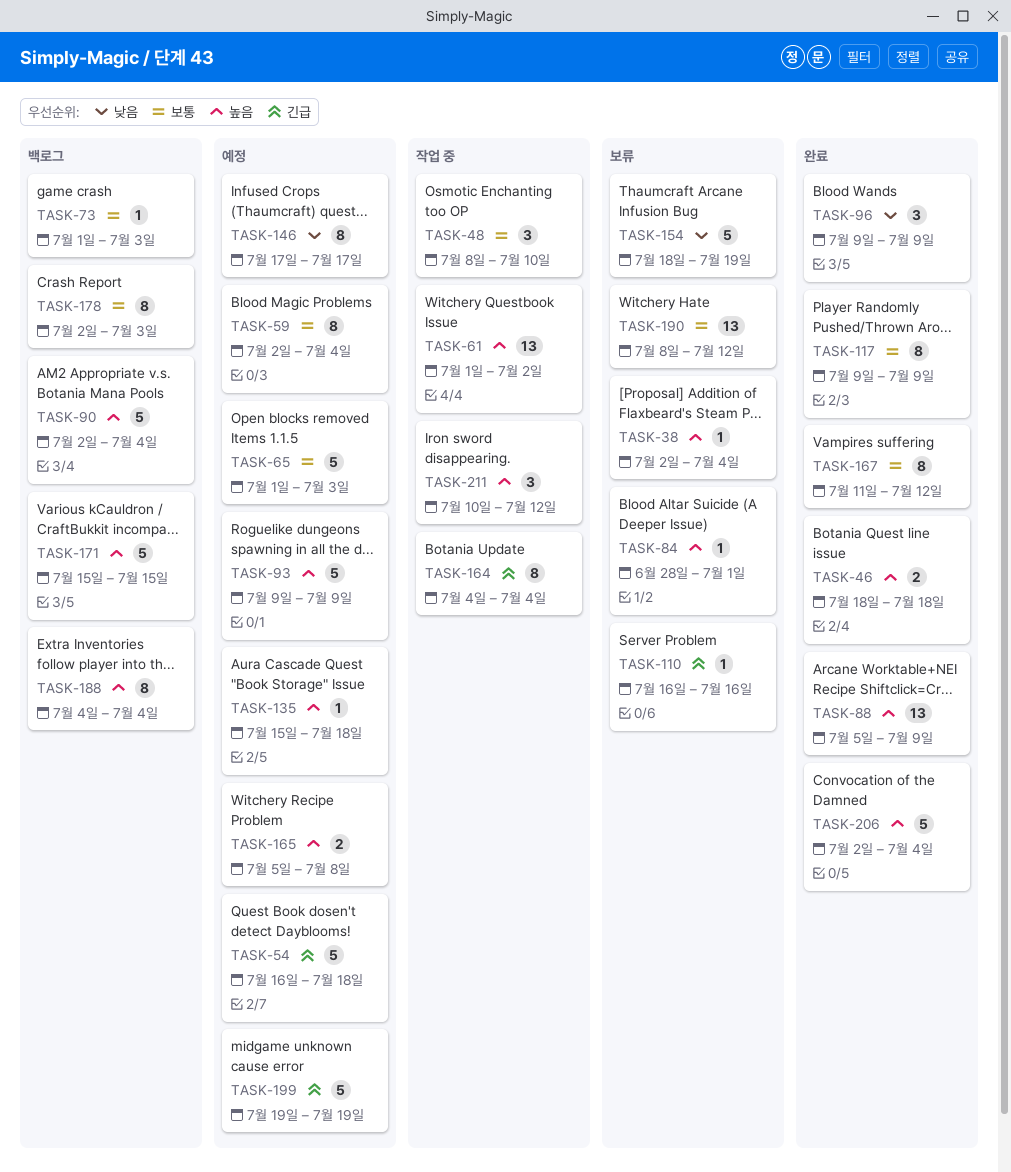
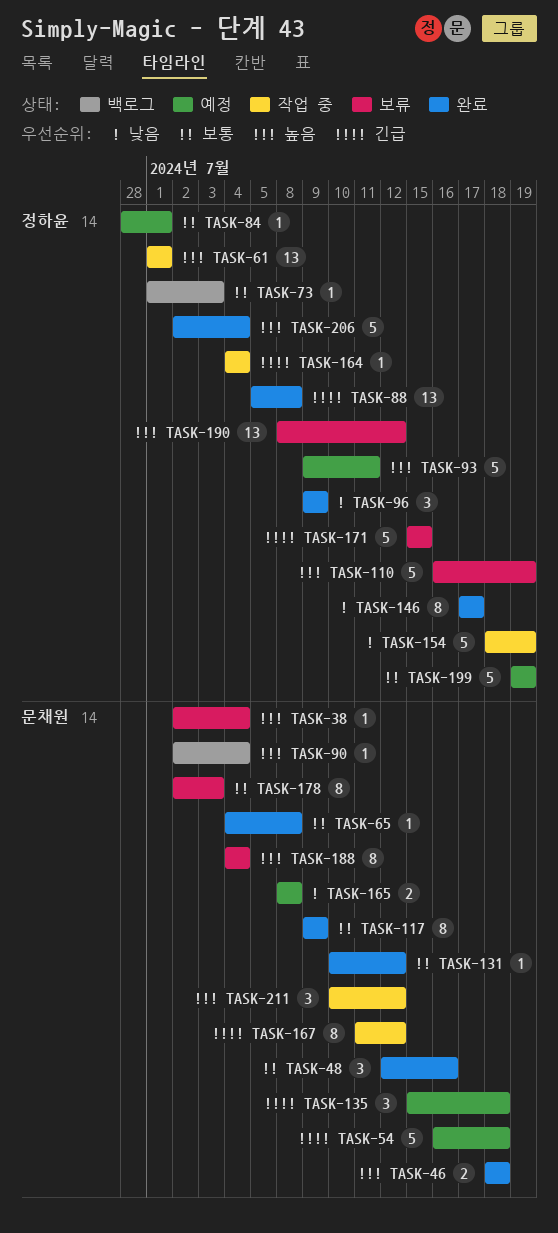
TASK-48, status: 작업 중 -> 완료
TASK-48, start: Jul 8 -> Jul 12
TASK-48, due: Jul 10 -> Jul 16
TASK-59: present -> none
TASK-61, due: Jul 2 -> Jul 1
TASK-65, status: 예정 -> 완료
TASK-65, estimate: 5 -> 1
TASK-65, start: Jul 1 -> Jul 4
TASK-65, due: Jul 3 -> Jul 8
TASK-84, status: 보류 -> 예정
TASK-84, priority: 높음 -> 보통
TASK-88, priority: 높음 -> 긴급
TASK-88, due: Jul 9 -> Jul 8
TASK-90, estimate: 5 -> 1
TASK-93, due: Jul 9 -> Jul 11
TASK-110, priority: 긴급 -> 높음
TASK-110, estimate: 1 -> 5
TASK-110, due: Jul 16 -> Jul 19
TASK-131: none -> present
TASK-135, priority: 높음 -> 긴급
TASK-135, estimate: 1 -> 3
TASK-146, status: 예정 -> 완료
TASK-154, status: 보류 -> 작업 중
TASK-164, estimate: 8 -> 1
TASK-165, priority: 높음 -> 낮음
TASK-165, start: Jul 5 -> Jul 8
TASK-167, status: 완료 -> 작업 중
TASK-167, priority: 보통 -> 긴급
TASK-171, status: 백로그 -> 보류
TASK-171, priority: 높음 -> 긴급
TASK-178, status: 백로그 -> 보류
TASK-188, status: 백로그 -> 보류
TASK-190, priority: 보통 -> 높음
TASK-199, priority: 긴급 -> 보통

